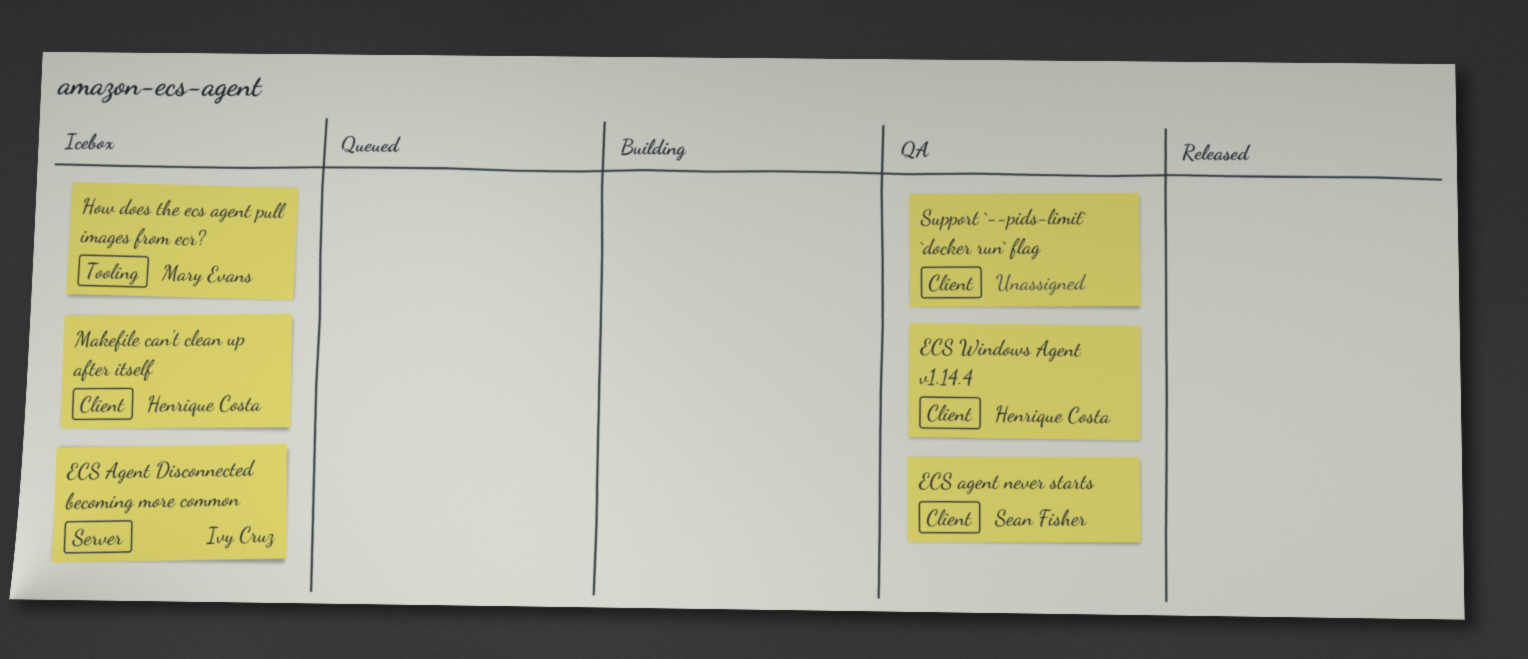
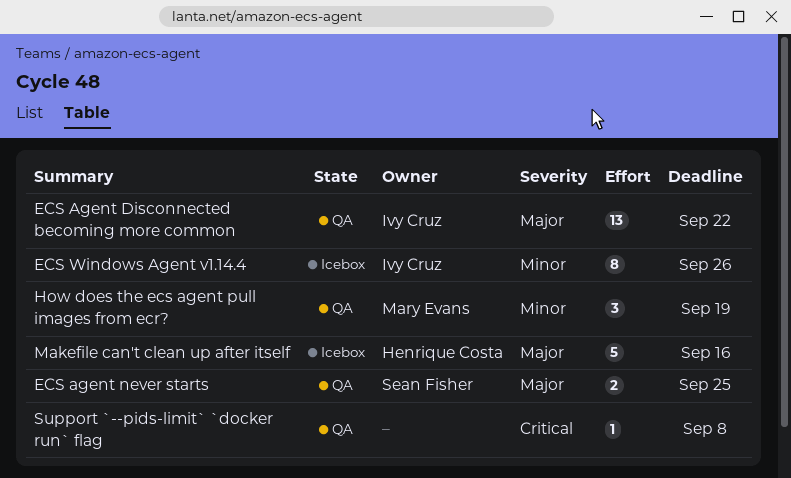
ECS Agent Disconnected becoming more common, status: Icebox -> QA
ECS Windows Agent v1.14.4, status: QA -> Icebox
ECS Windows Agent v1.14.4, owner: Henrique Costa -> Ivy Cruz
How does the ecs agent pull images from ecr?, status: Icebox -> QA

